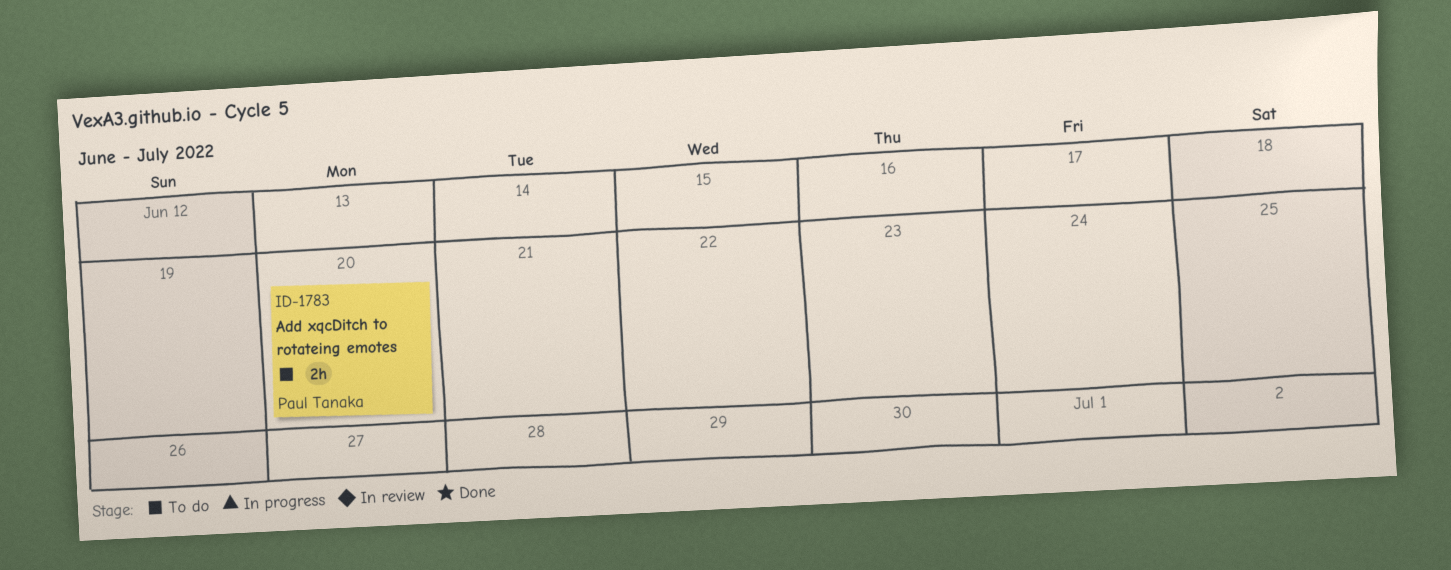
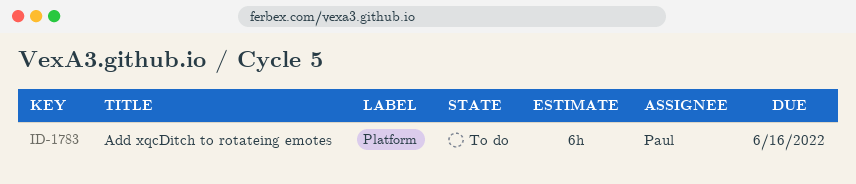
ID-1783, estimate: 2h -> 6h
ID-1783, due: Jun 20 -> Jun 16

